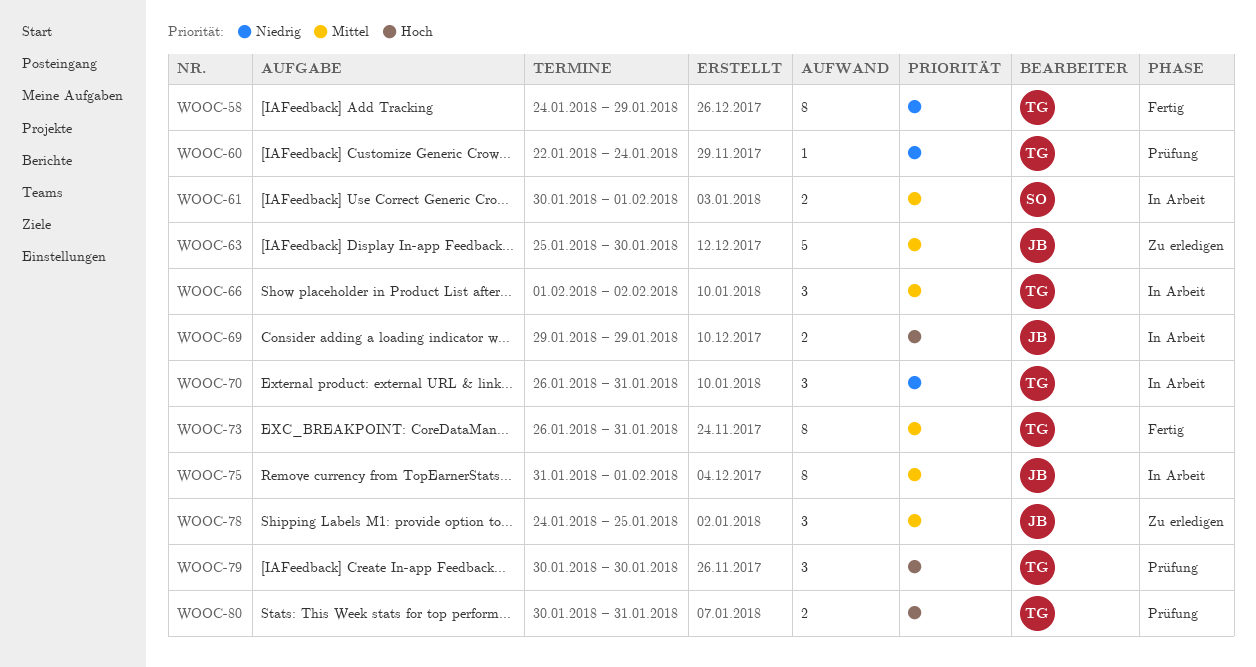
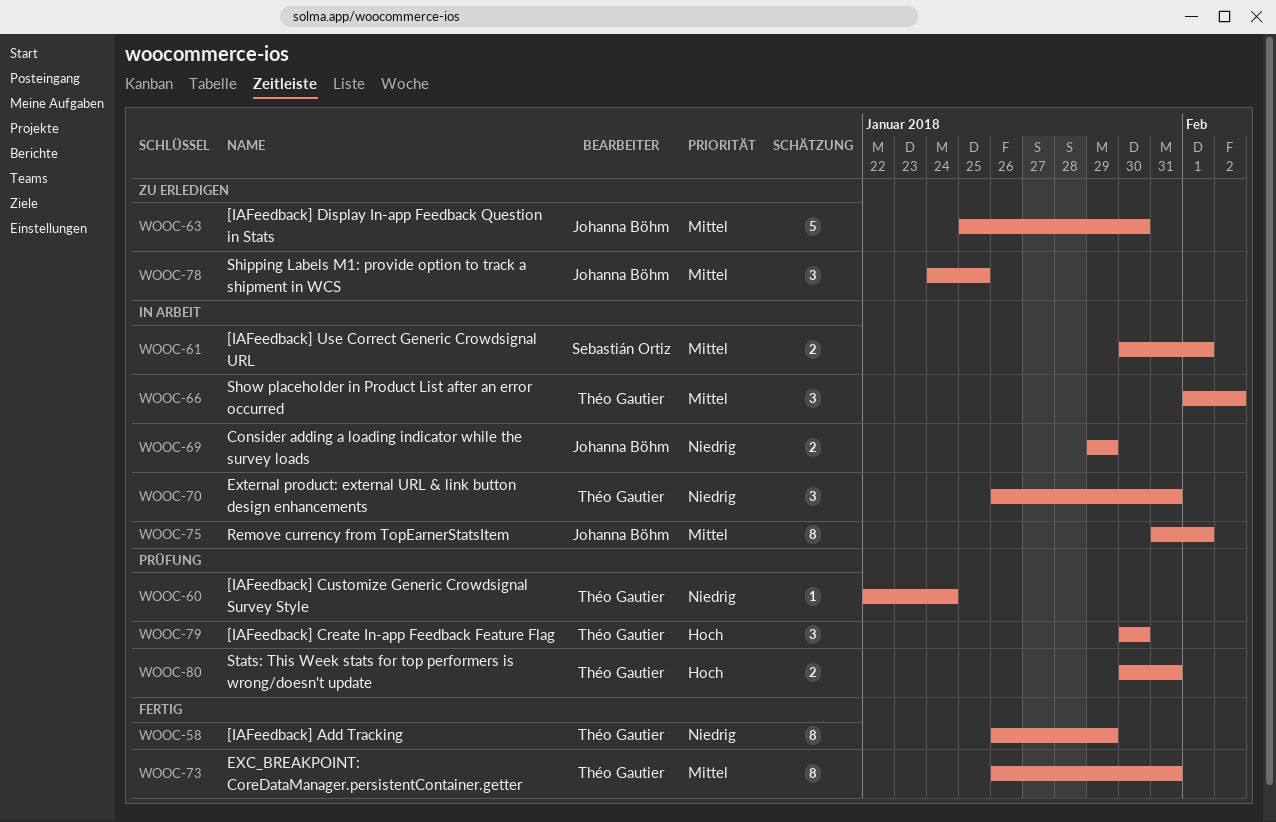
WOOC-58, start: Jan 24 -> Jan 26
WOOC-69, priority: Hoch -> Niedrig

